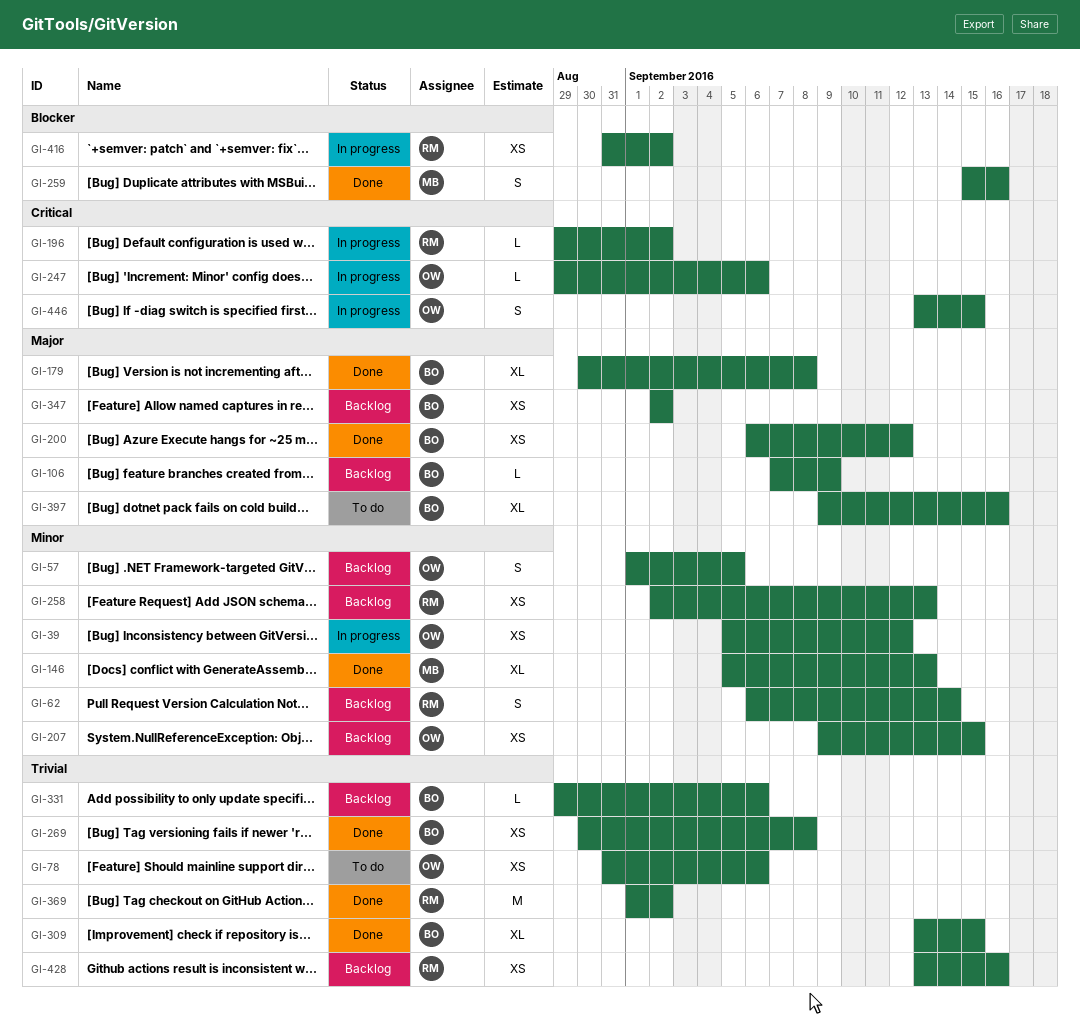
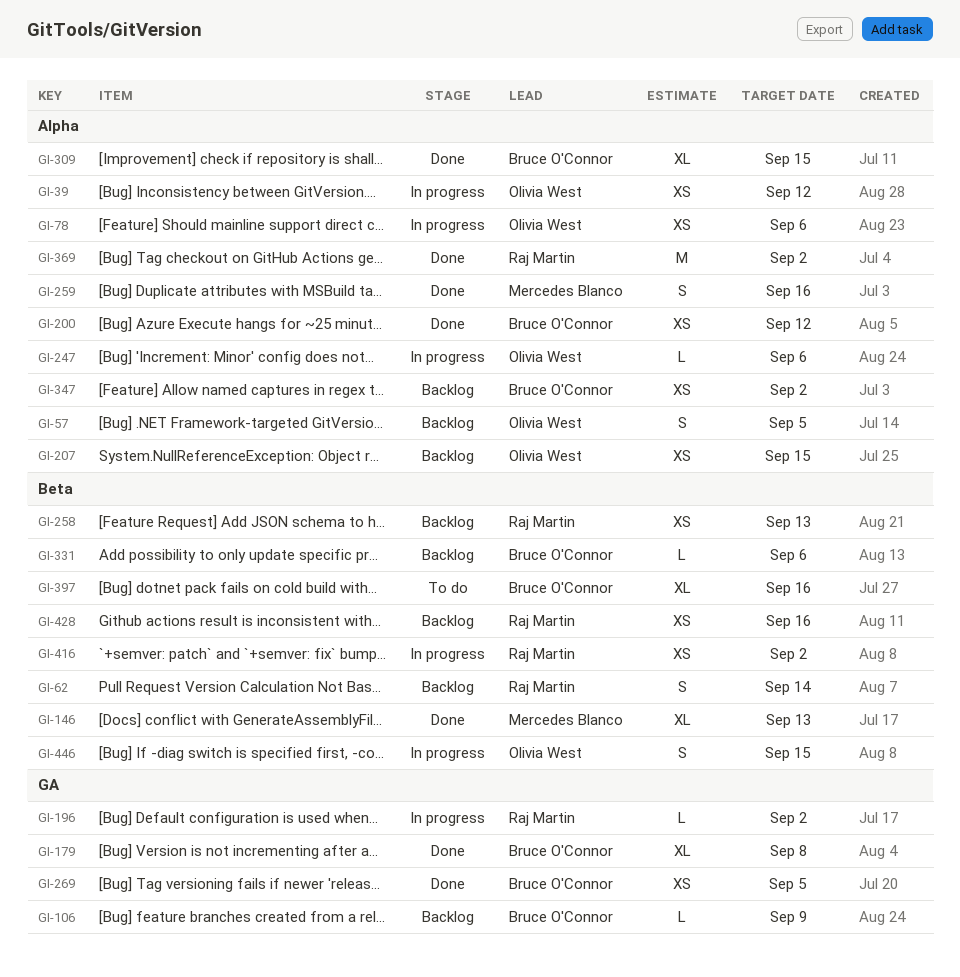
GI-78, status: To do -> In progress
GI-269, due: Sep 8 -> Sep 5

